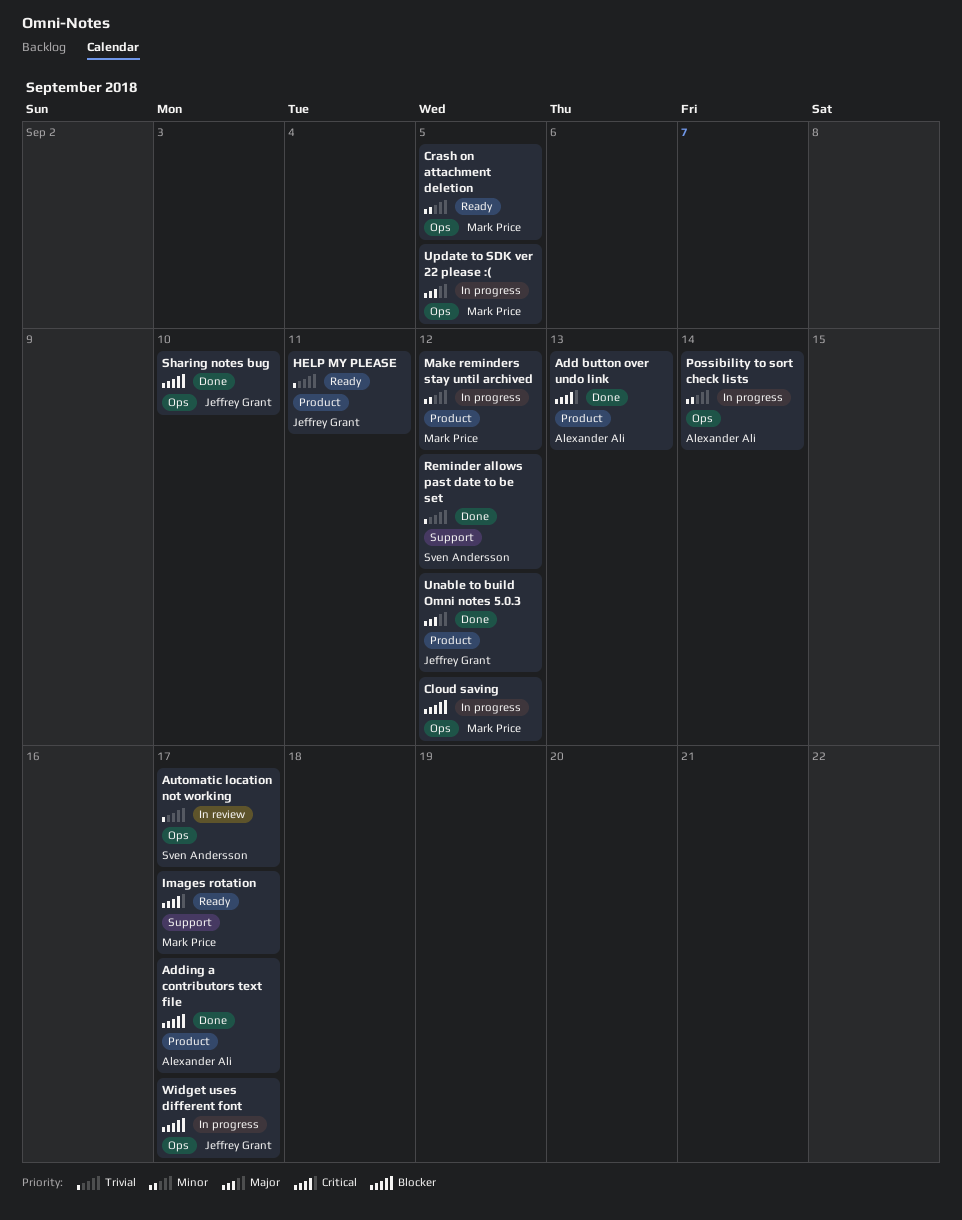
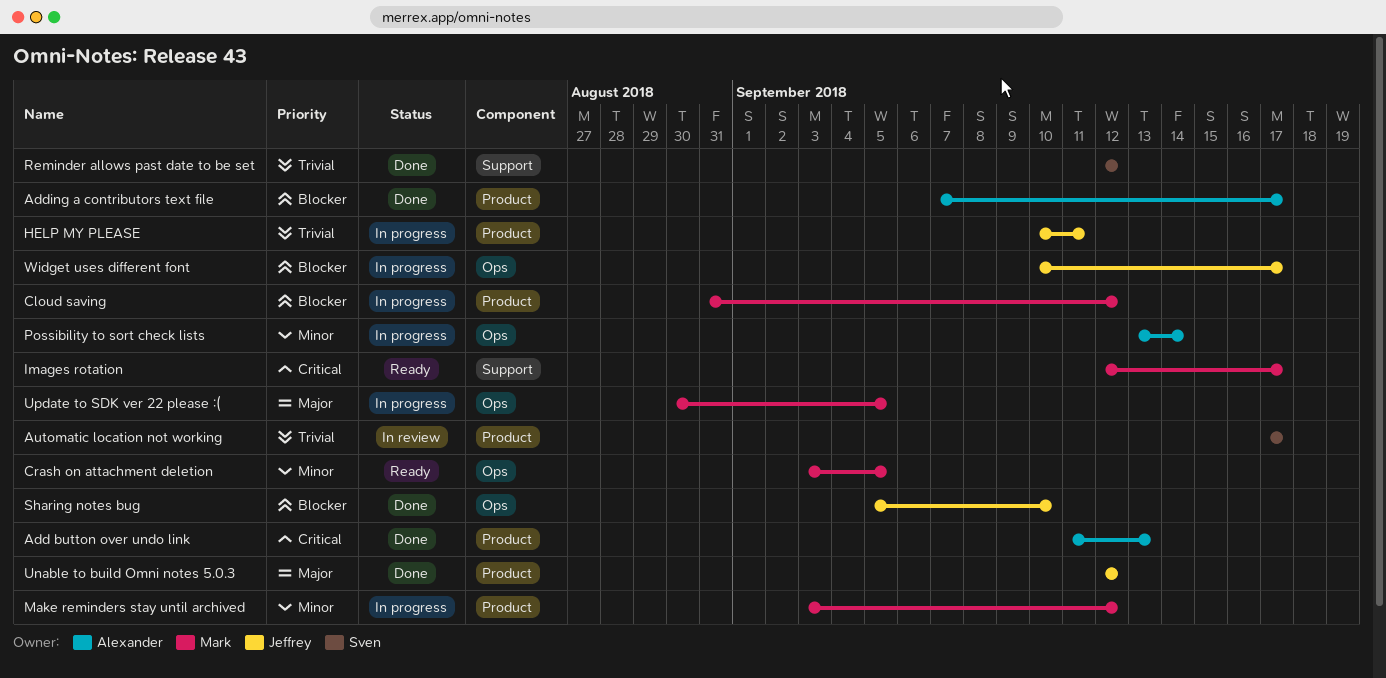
Automatic location not working, label: Ops -> Product
Cloud saving, label: Ops -> Product
HELP MY PLEASE, status: Ready -> In progress

